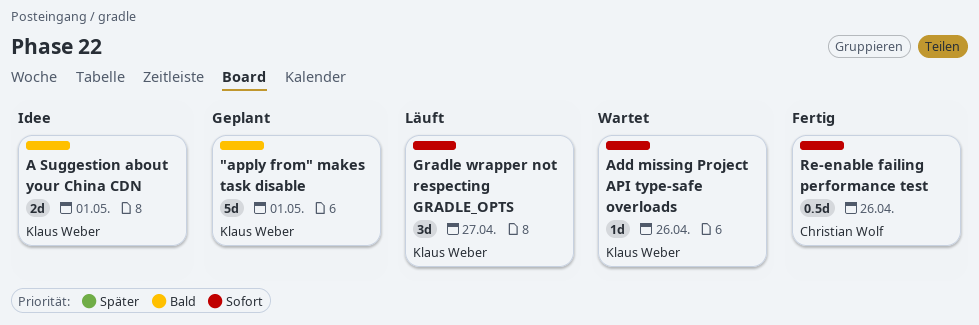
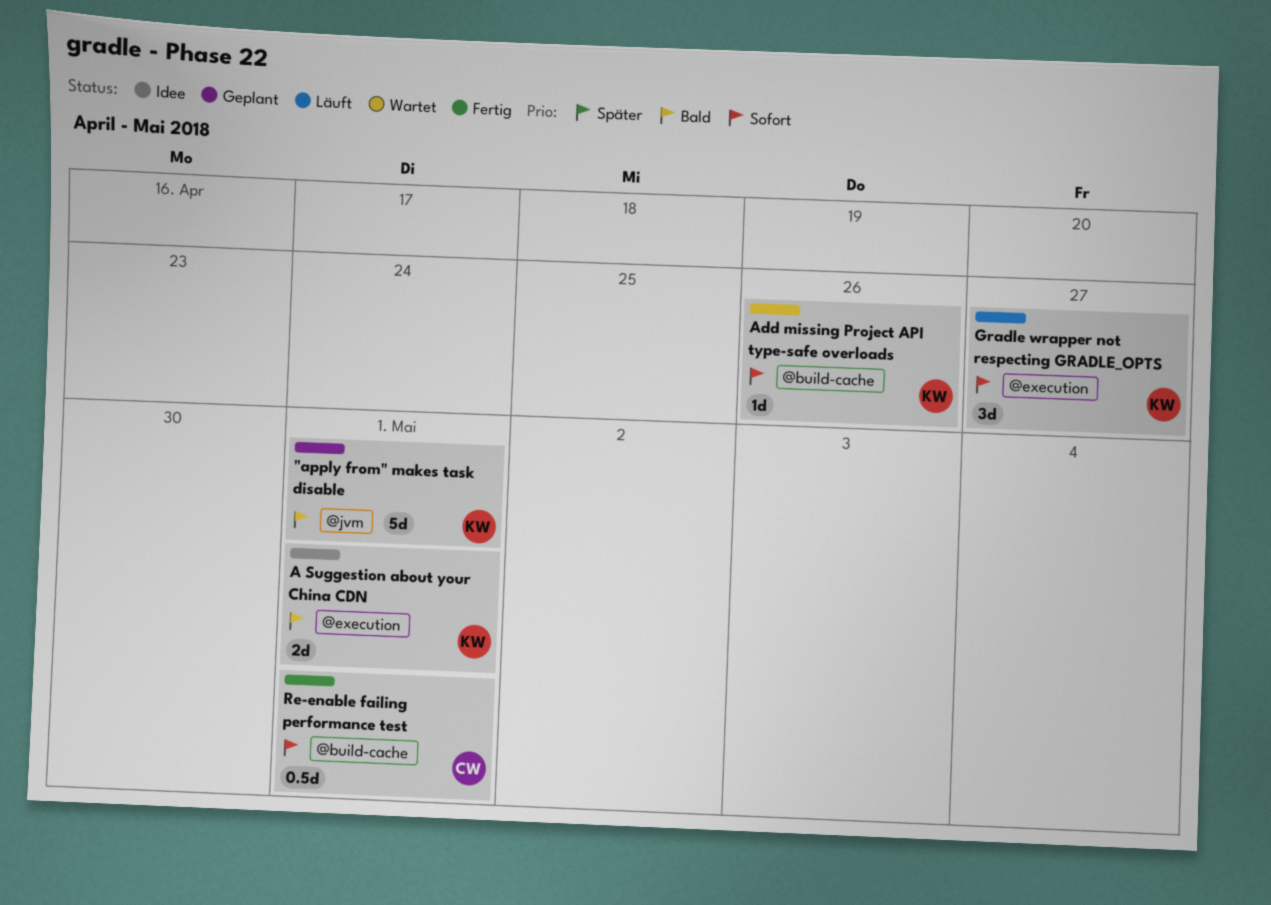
Re-enable failing performance test, due: Apr 26 -> May 1

